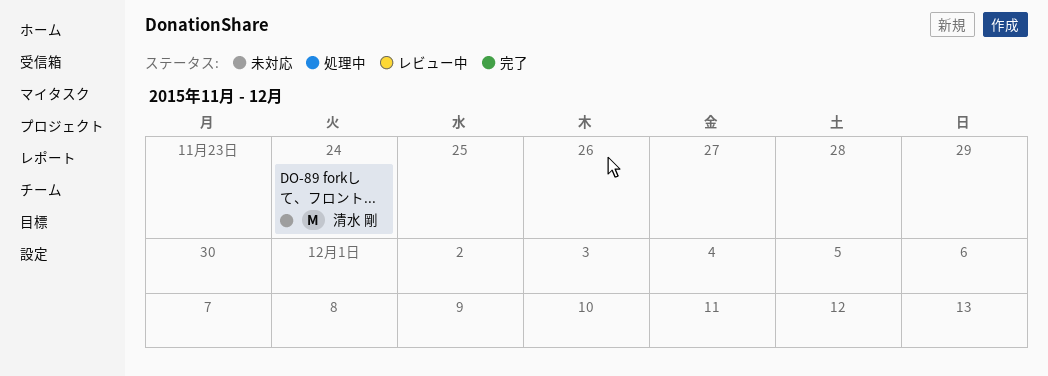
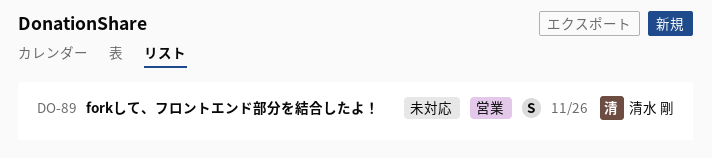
DO-89, estimate: M -> S
DO-89, due: Nov 24 -> Nov 26

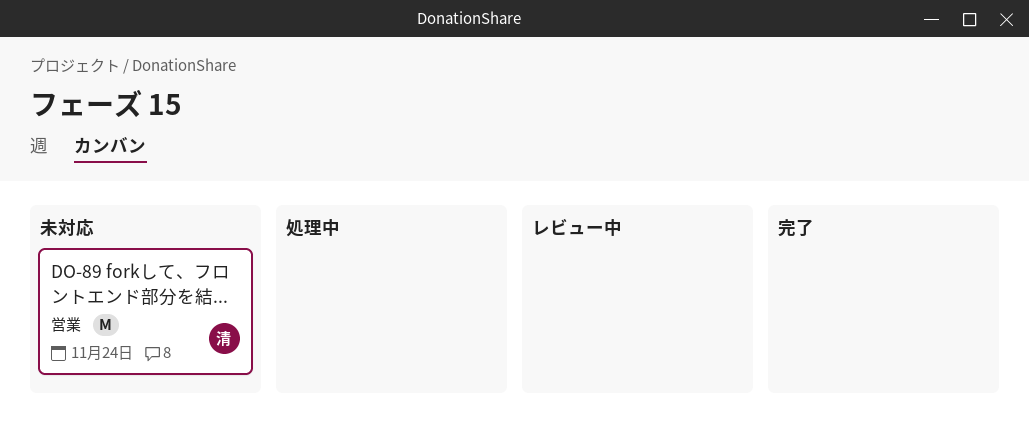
DO-89, estimate: S -> M
DO-89, due: Nov 26 -> Nov 24

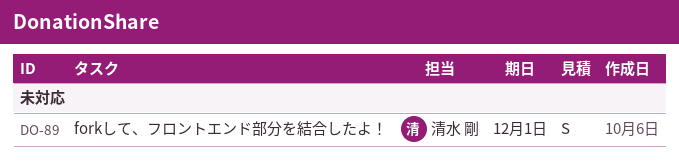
DO-89, estimate: M -> S
DO-89, due: Nov 24 -> Dec 1

